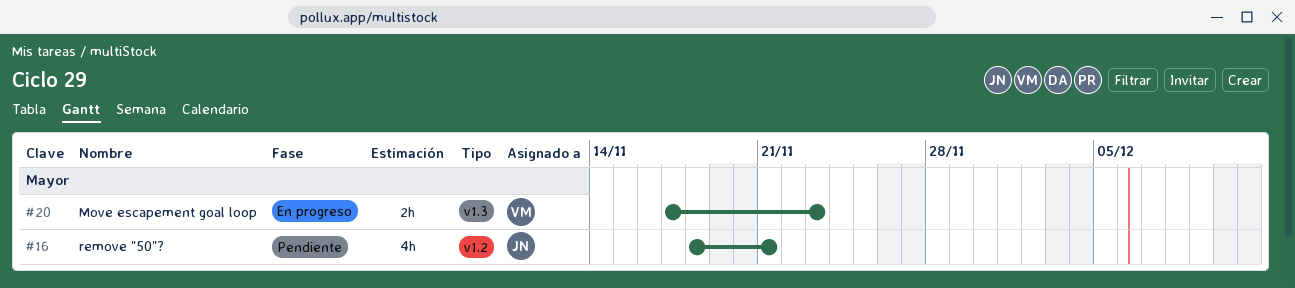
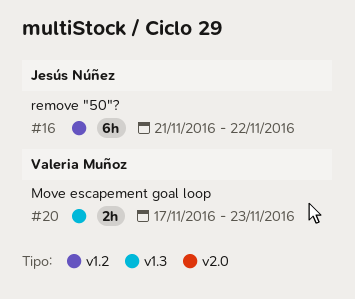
#16, estimate: 4h -> 6h
#16, start: Nov 18 -> Nov 21
#16, due: Nov 21 -> Nov 22

